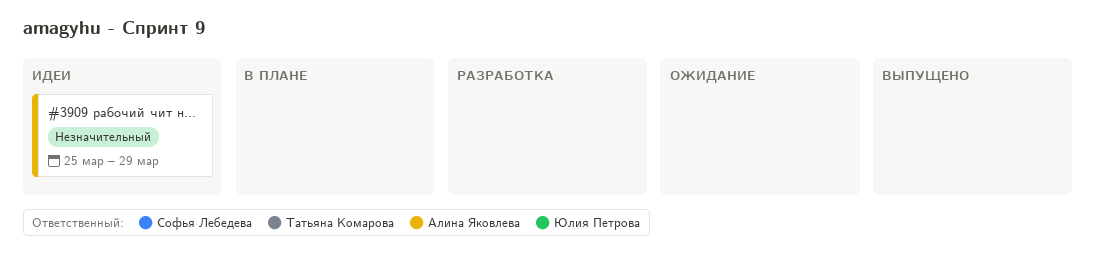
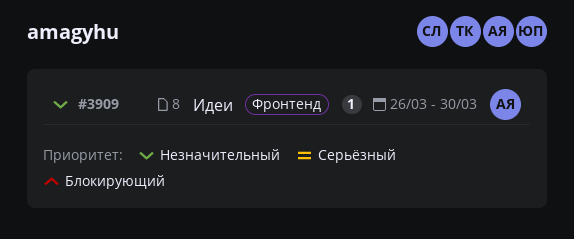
#3909, start: Mar 25 -> Mar 26
#3909, due: Mar 29 -> Mar 30

